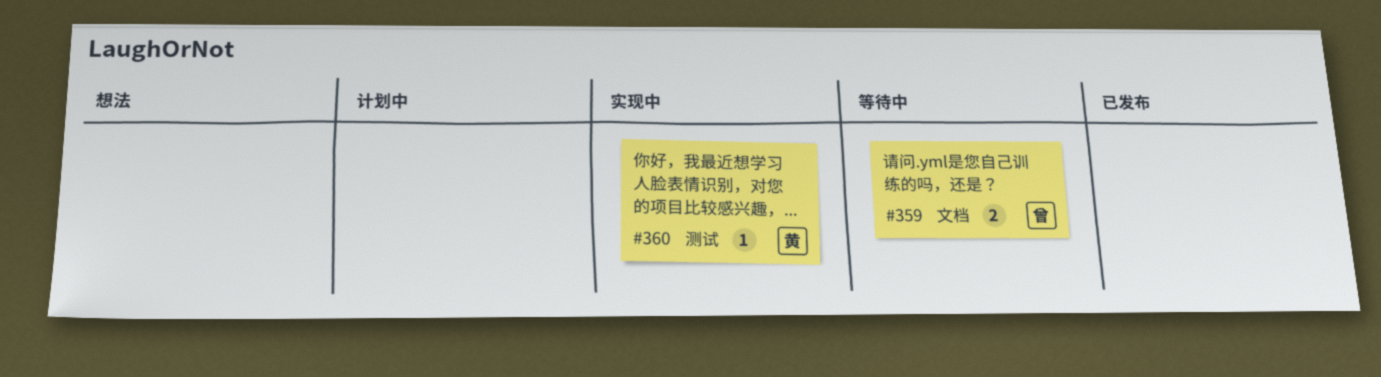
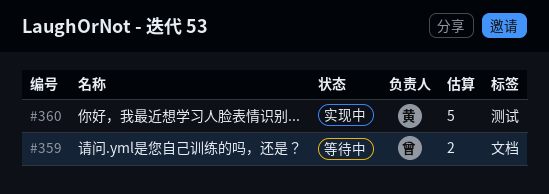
#360, estimate: 1 -> 5

